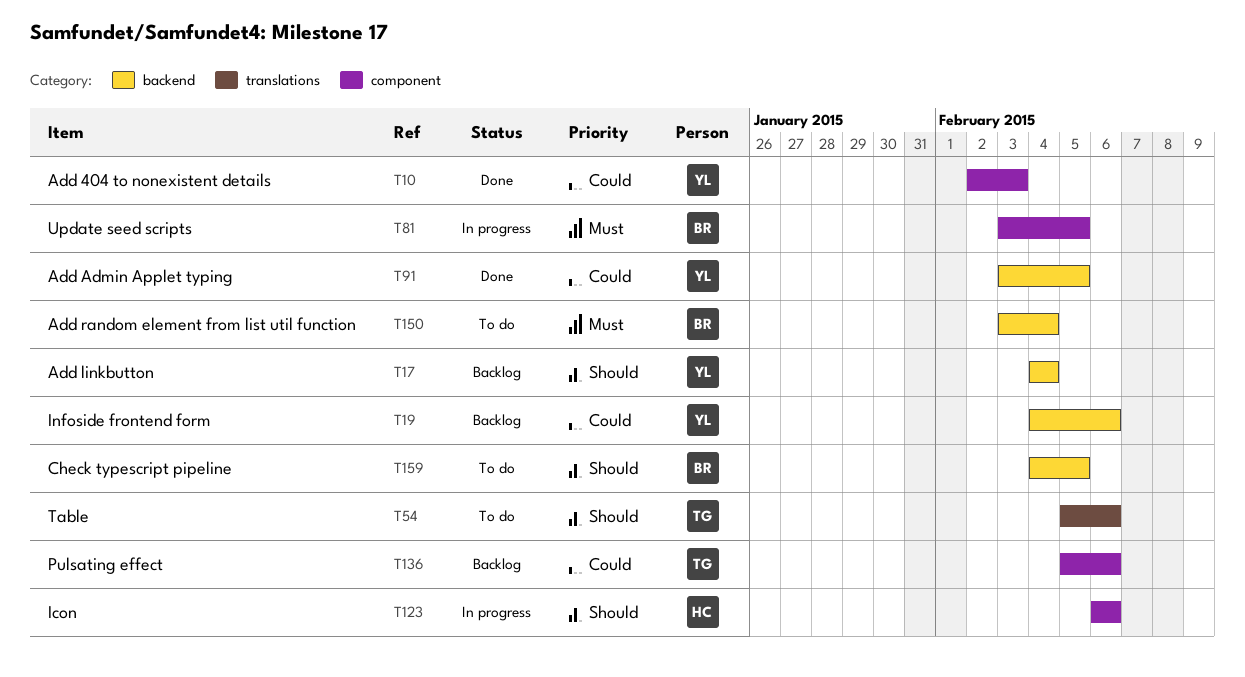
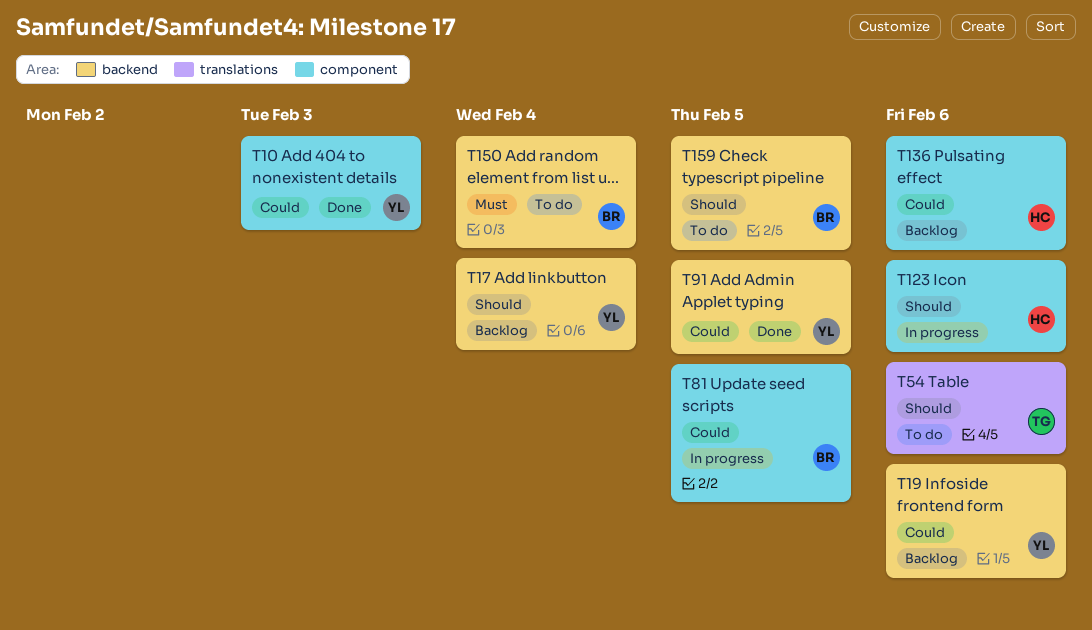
T81, priority: Must -> Could
T136, owner: TG -> HC

